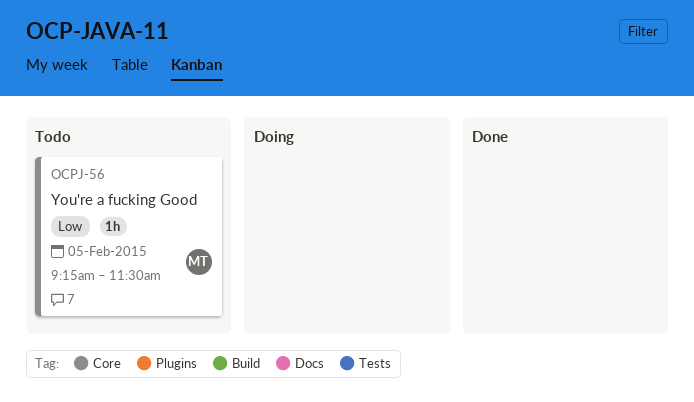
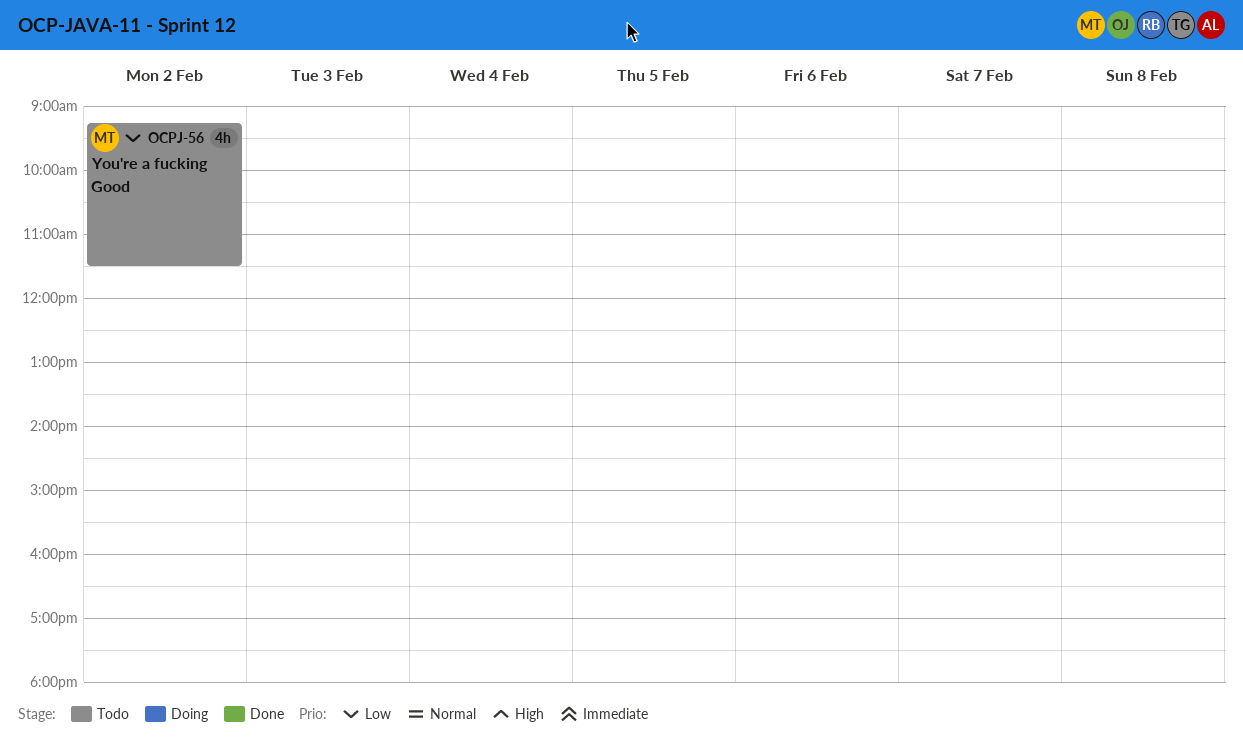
OCPJ-56, estimate: 1h -> 4h
OCPJ-56, day: Feb 5 -> Feb 2

